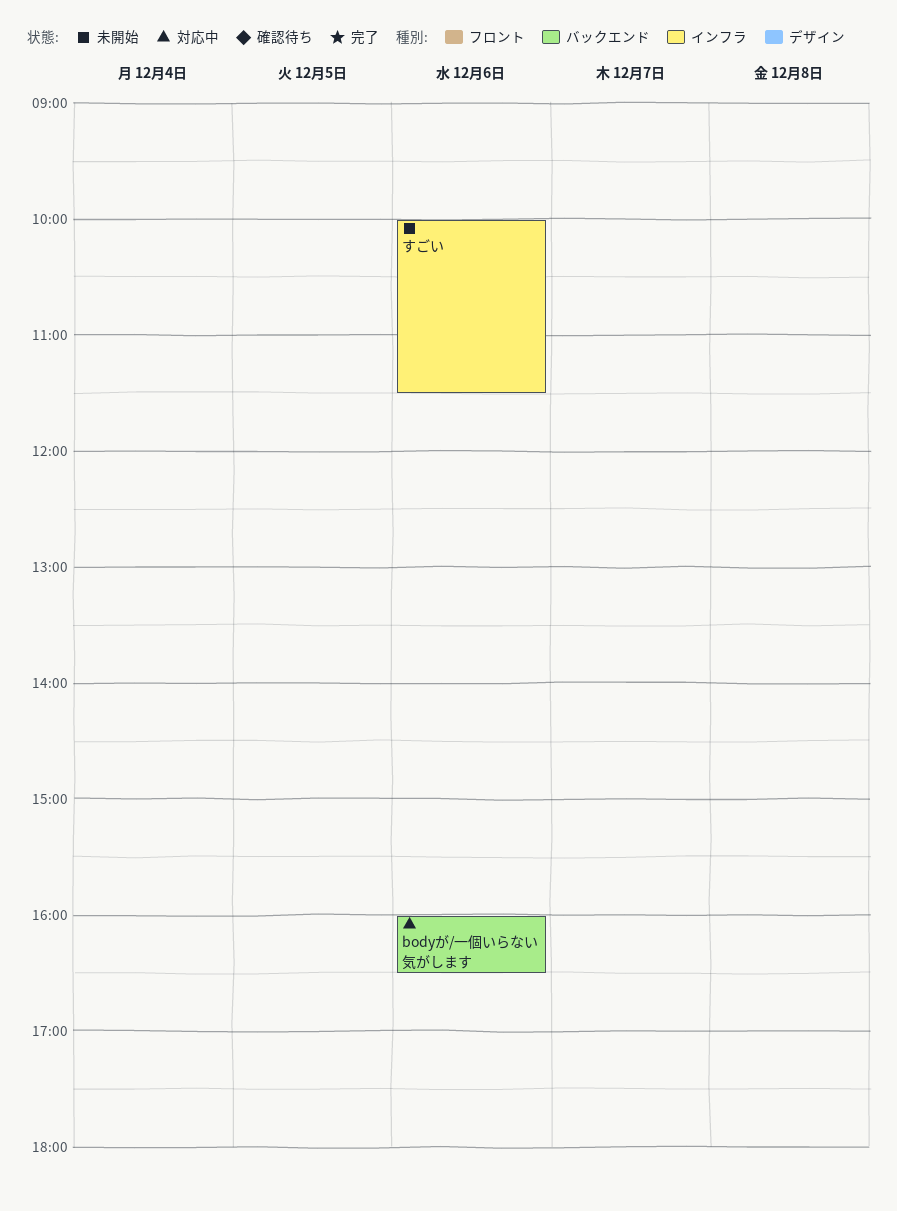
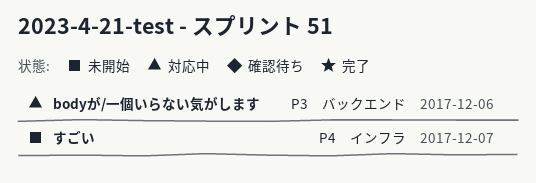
すごい, day: Dec 6 -> Dec 7

